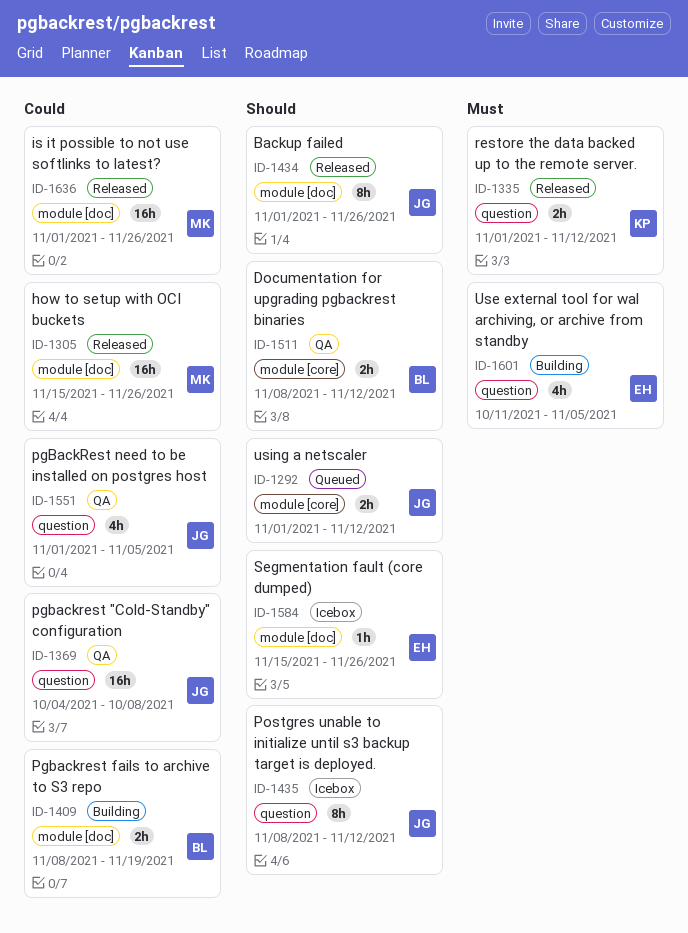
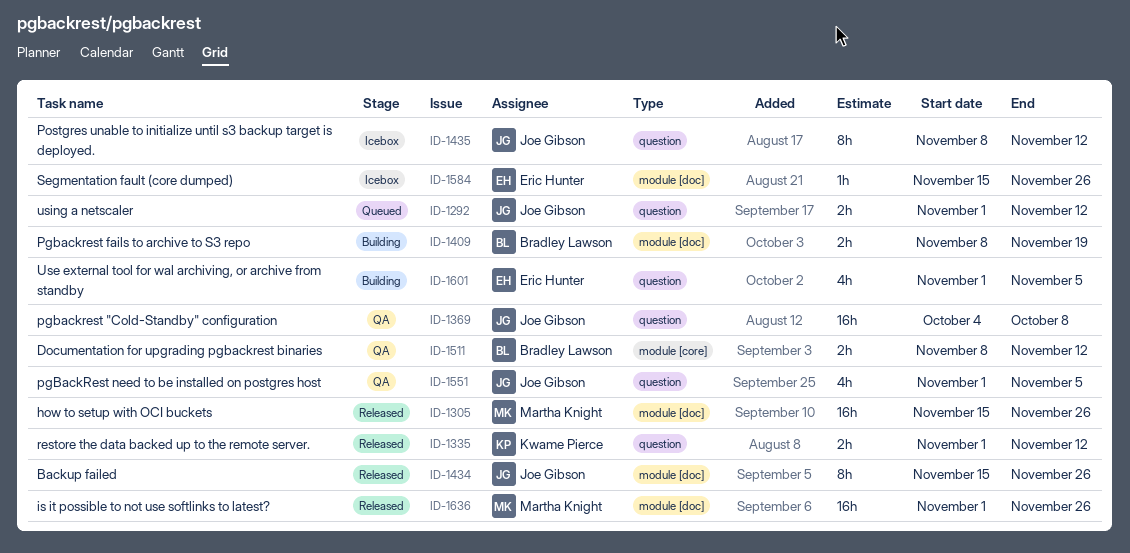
ID-1292, label: module [core] -> question
ID-1434, start: Nov 1 -> Nov 15
ID-1601, start: Oct 11 -> Nov 1

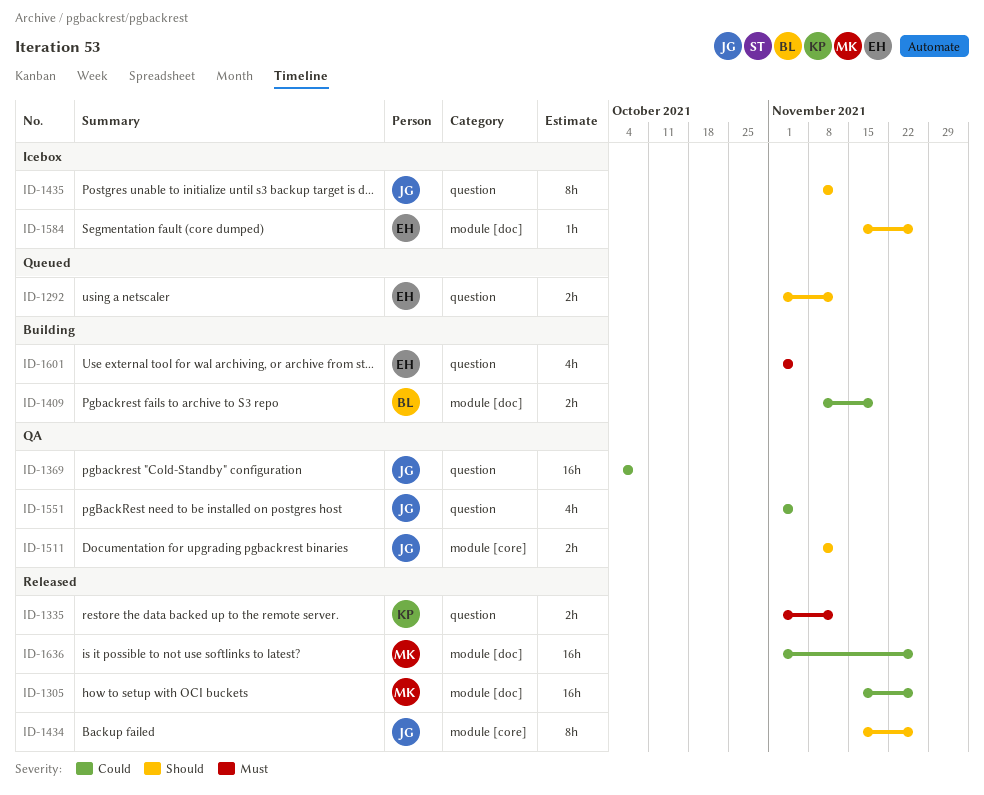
ID-1292, owner: Joe Gibson -> Eric Hunter
ID-1434, label: module [doc] -> module [core]
ID-1511, owner: Bradley Lawson -> Joe Gibson

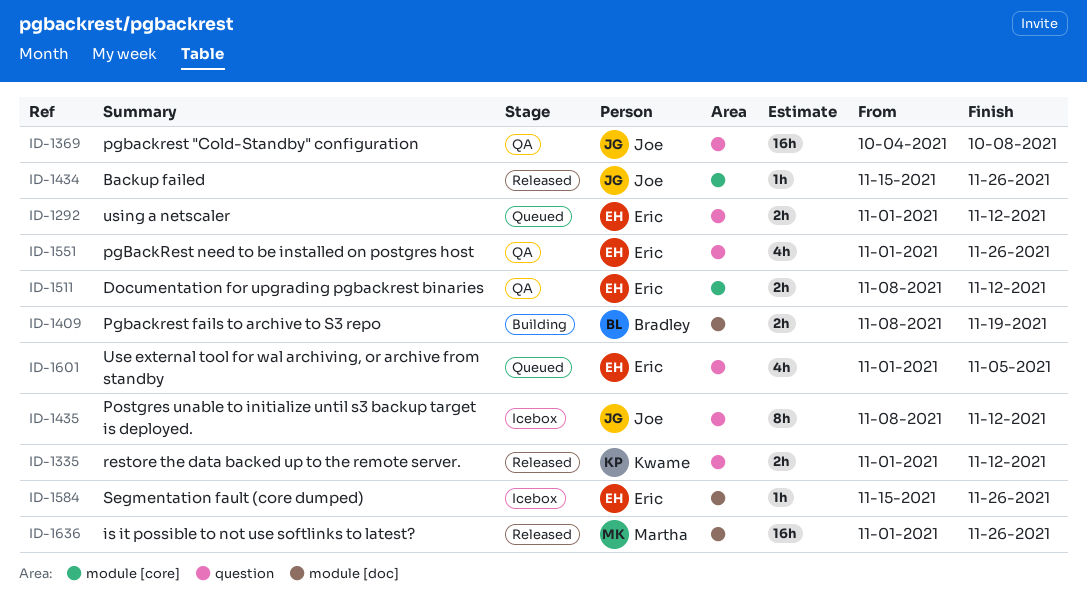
ID-1305: present -> none
ID-1434, estimate: 8h -> 1h
ID-1511, owner: Joe -> Eric
ID-1551, owner: Joe -> Eric
ID-1551, due: Nov 5 -> Nov 26
ID-1601, status: Building -> Queued

